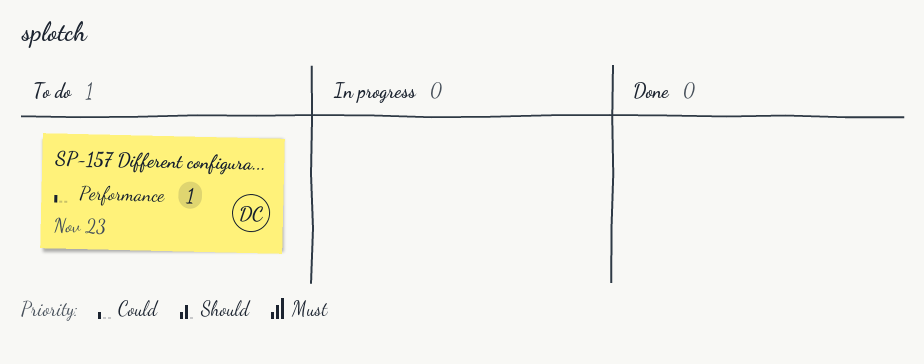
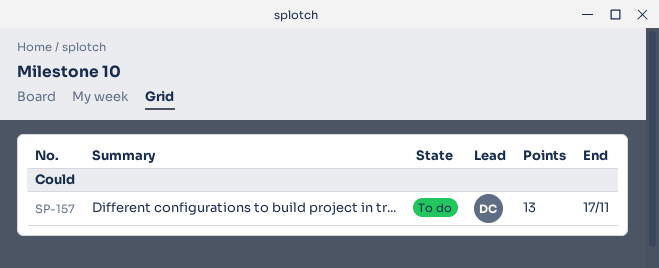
SP-157, estimate: 1 -> 13
SP-157, due: Nov 23 -> Nov 17

